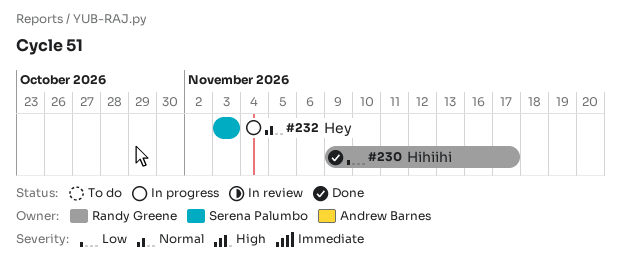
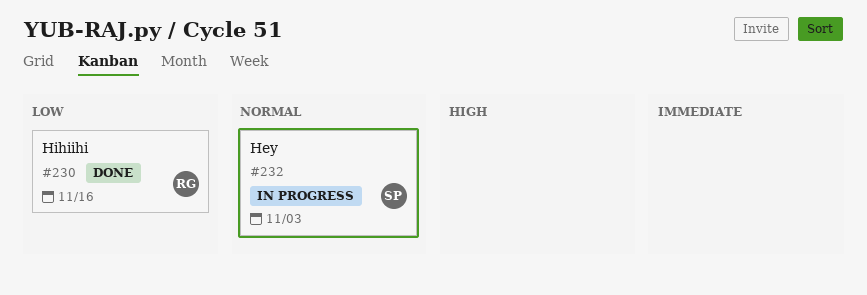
#230, due: Nov 17 -> Nov 16

